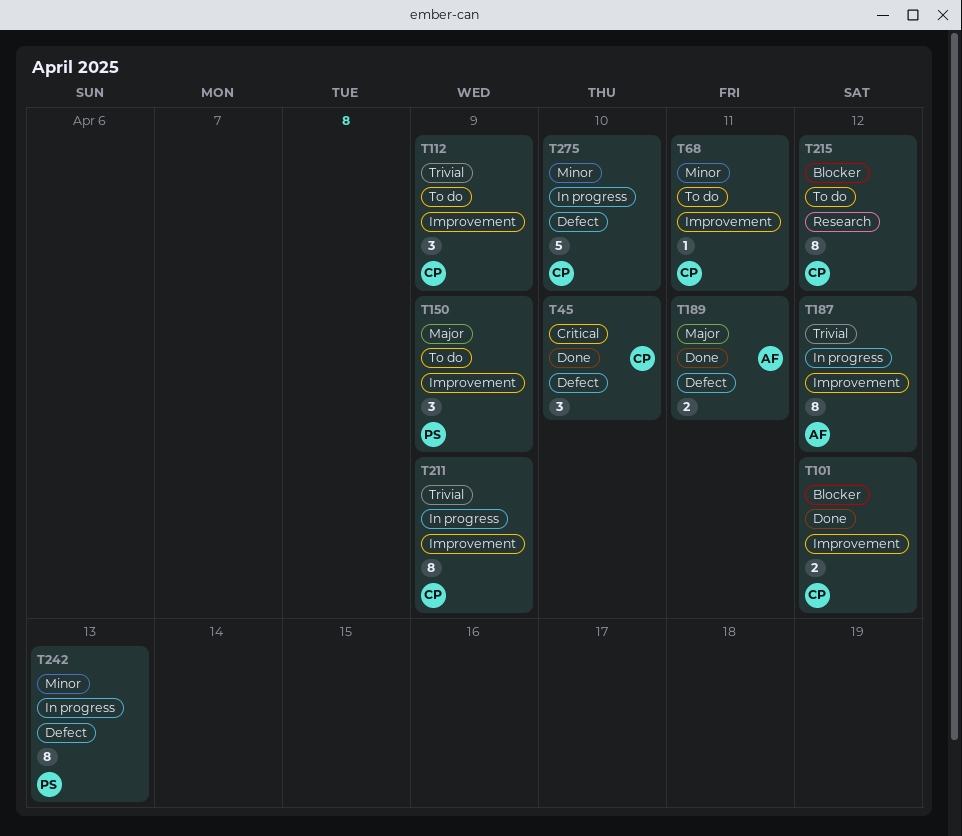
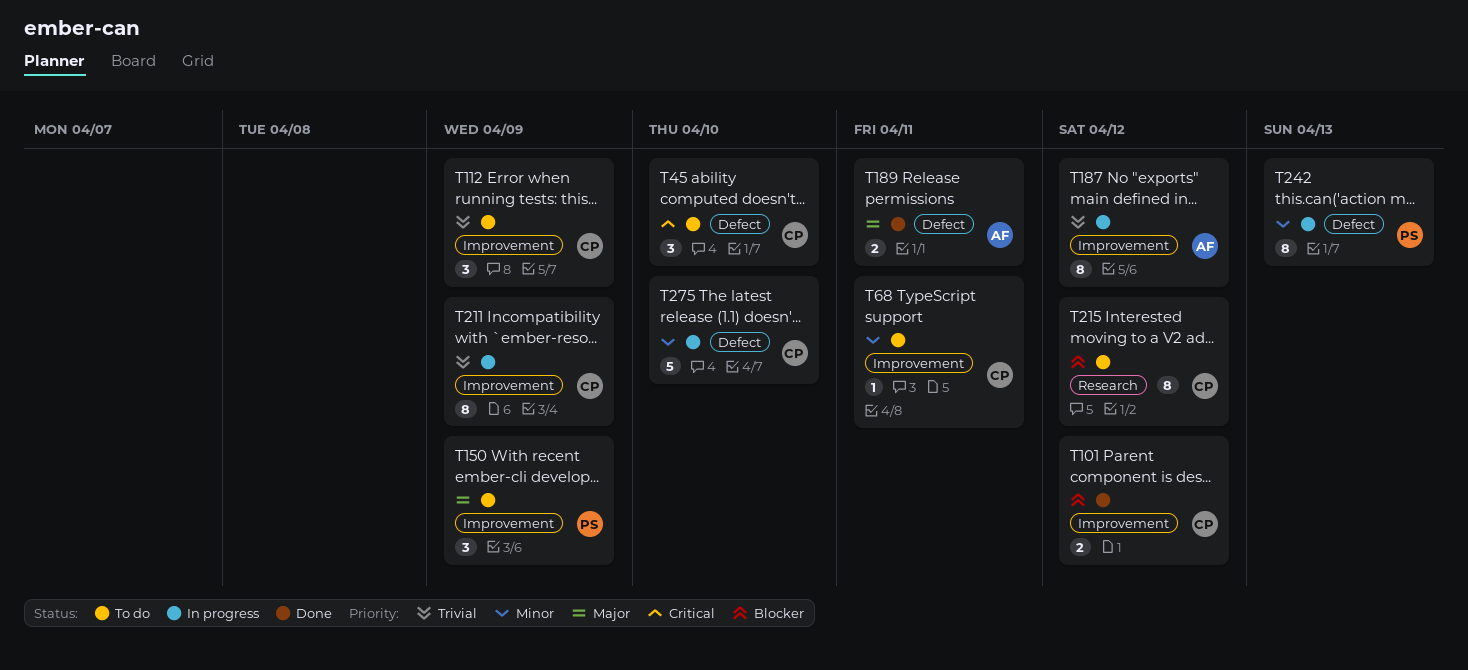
T45, status: Done -> To do

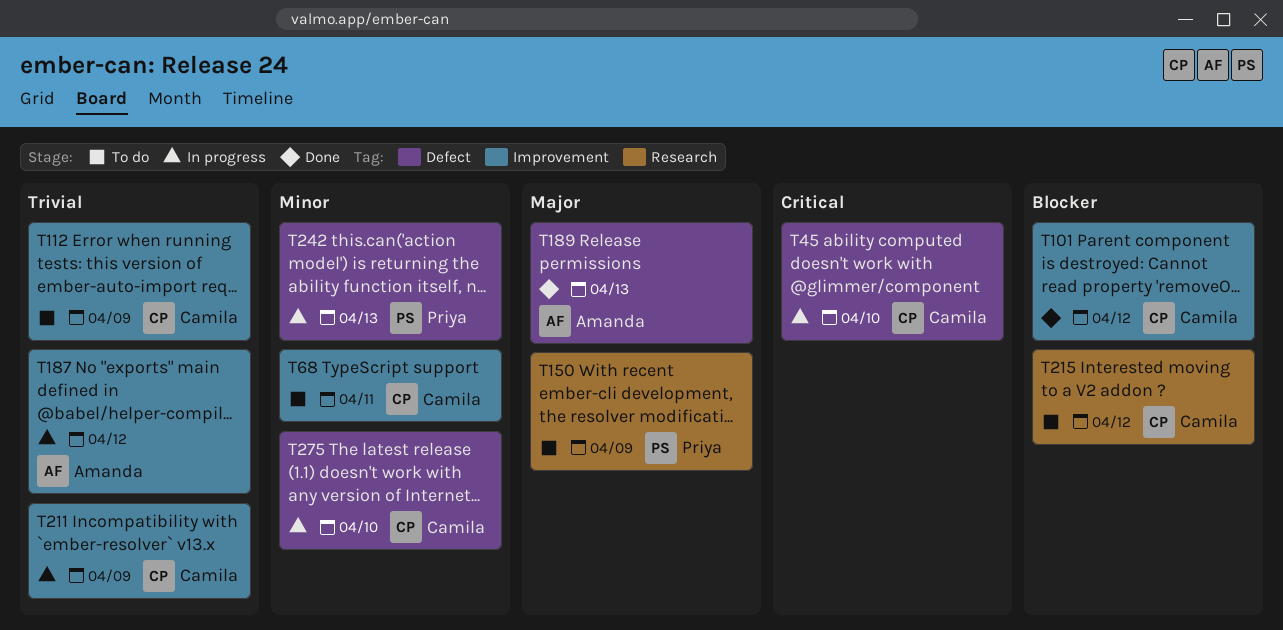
T45, status: To do -> In progress
T150, label: Improvement -> Research
T189, due: Apr 11 -> Apr 13

